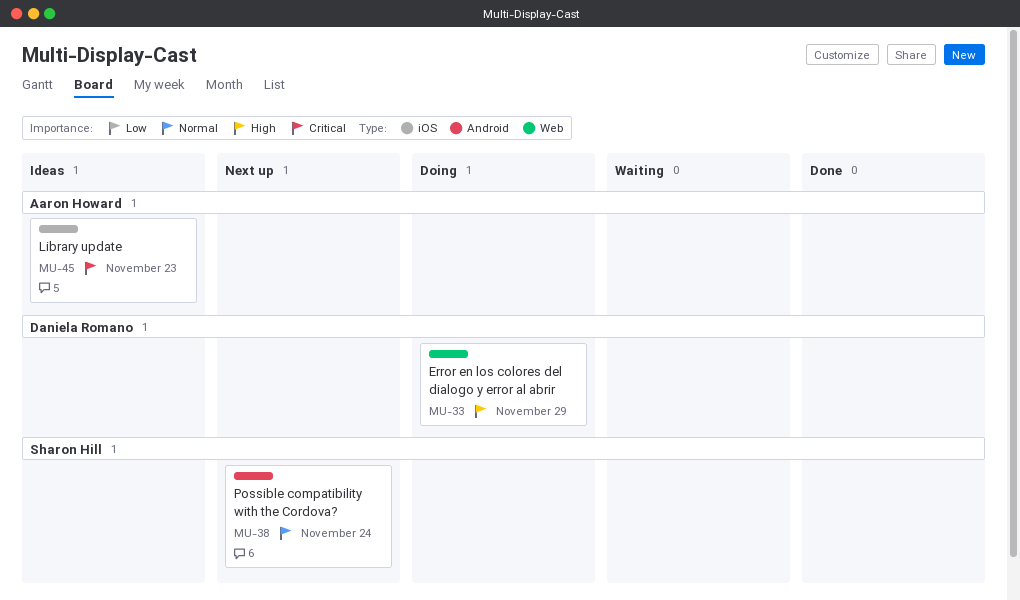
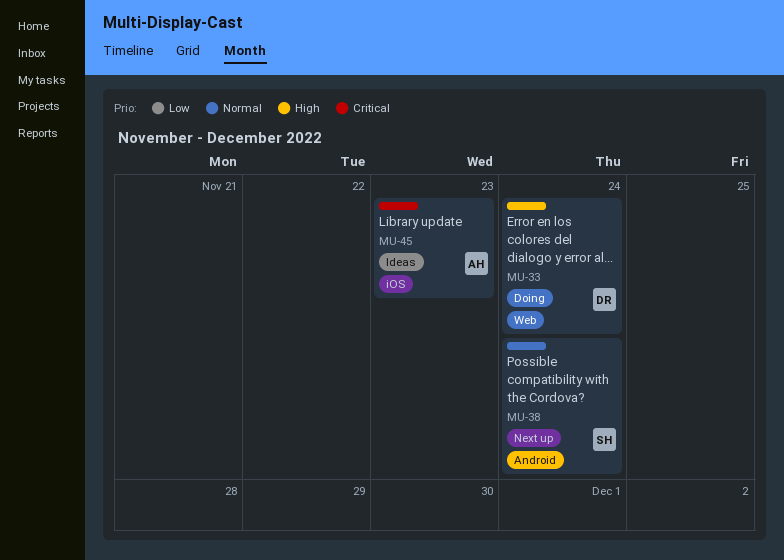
MU-33, due: Nov 29 -> Nov 24

